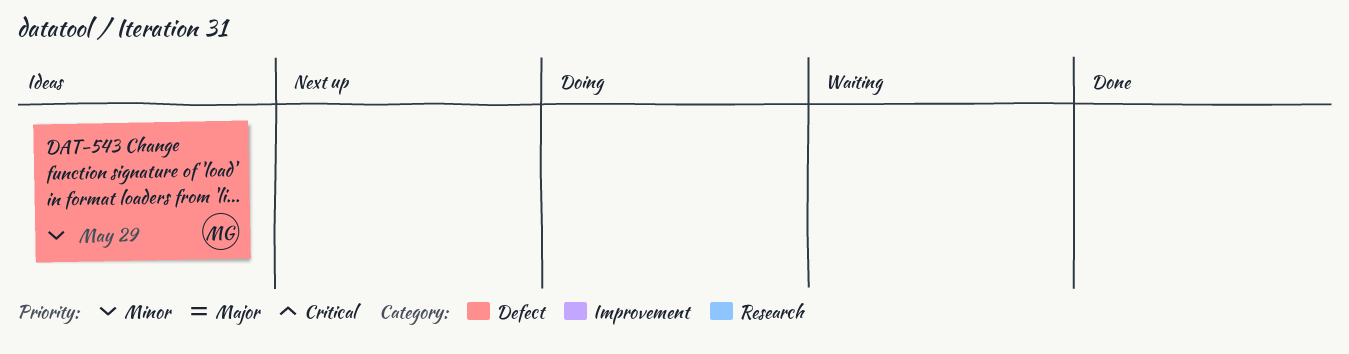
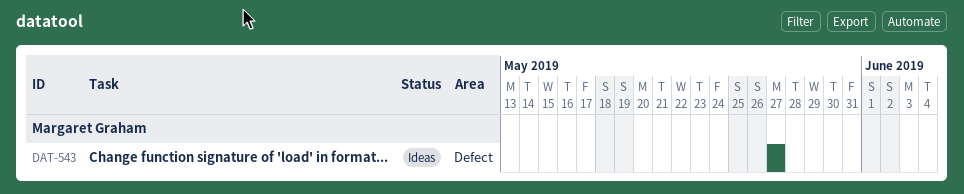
DAT-543, due: May 29 -> May 27

